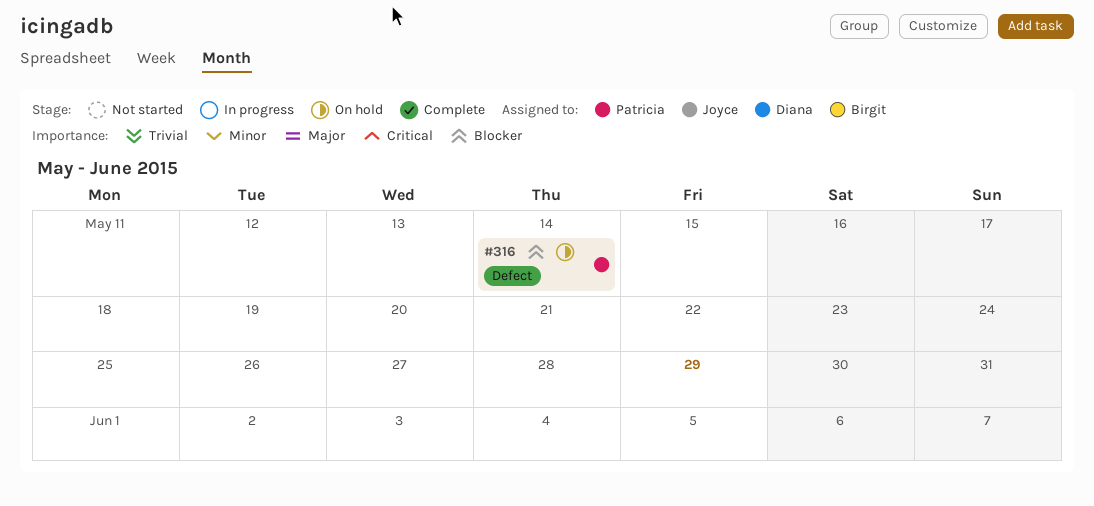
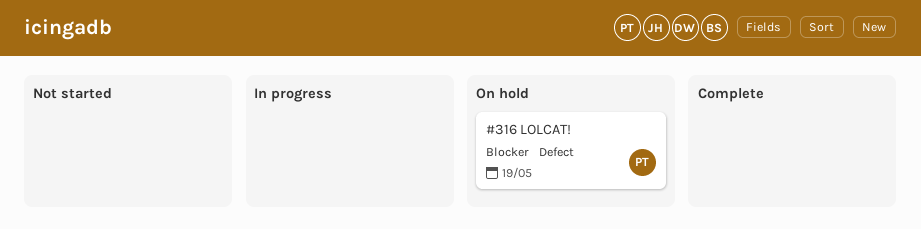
#316, due: May 14 -> May 19

